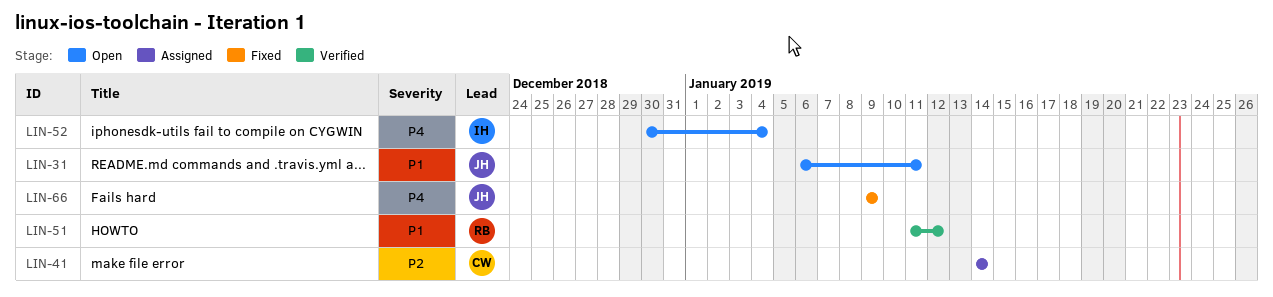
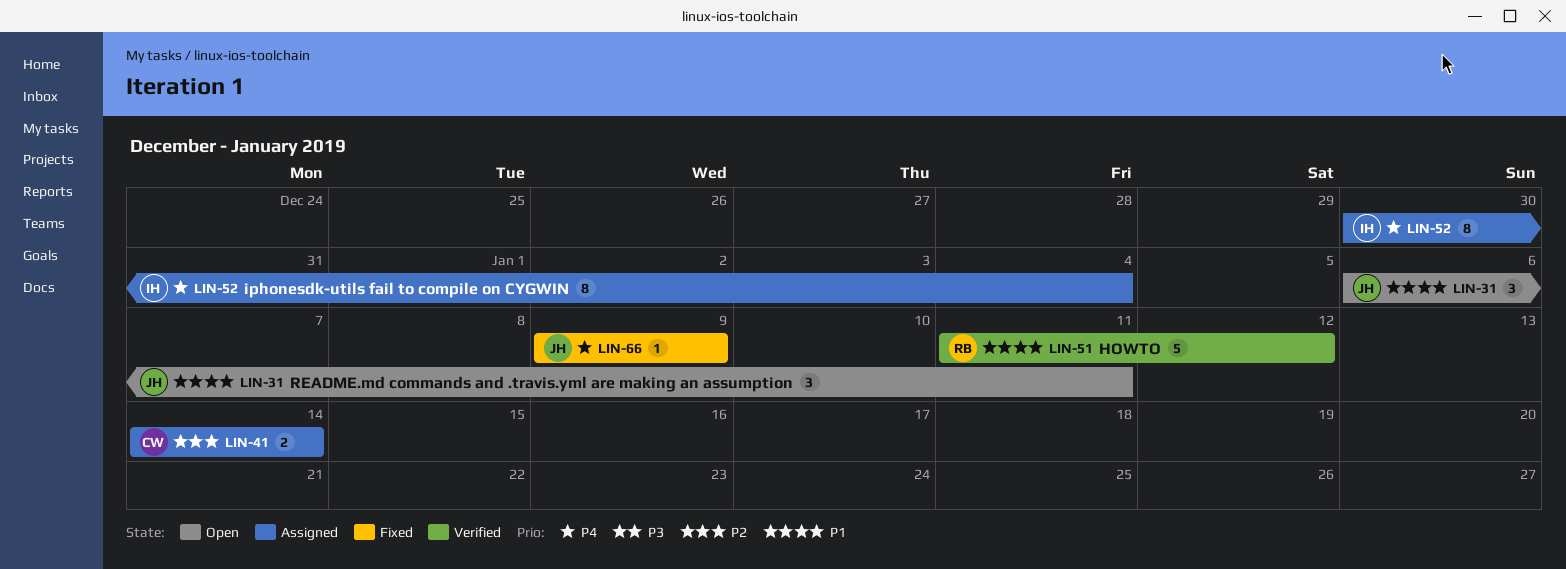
LIN-52, status: Open -> Assigned

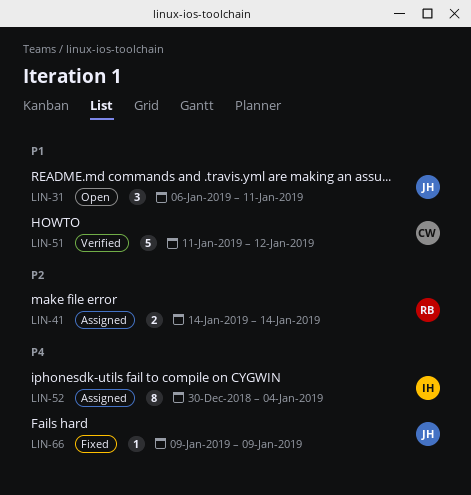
LIN-41, owner: CW -> RB
LIN-51, owner: RB -> CW

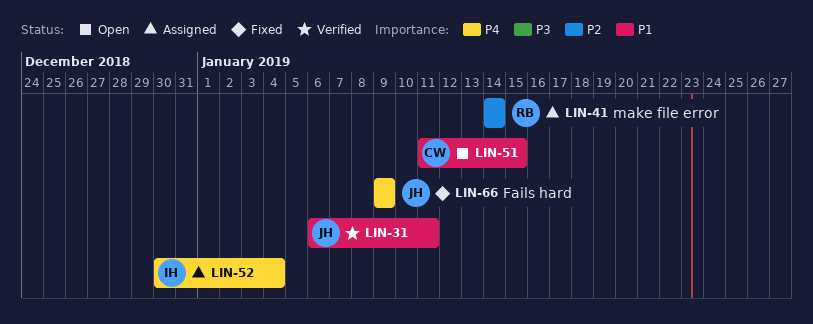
LIN-31, status: Open -> Verified
LIN-51, status: Verified -> Open
LIN-51, due: Jan 12 -> Jan 15

